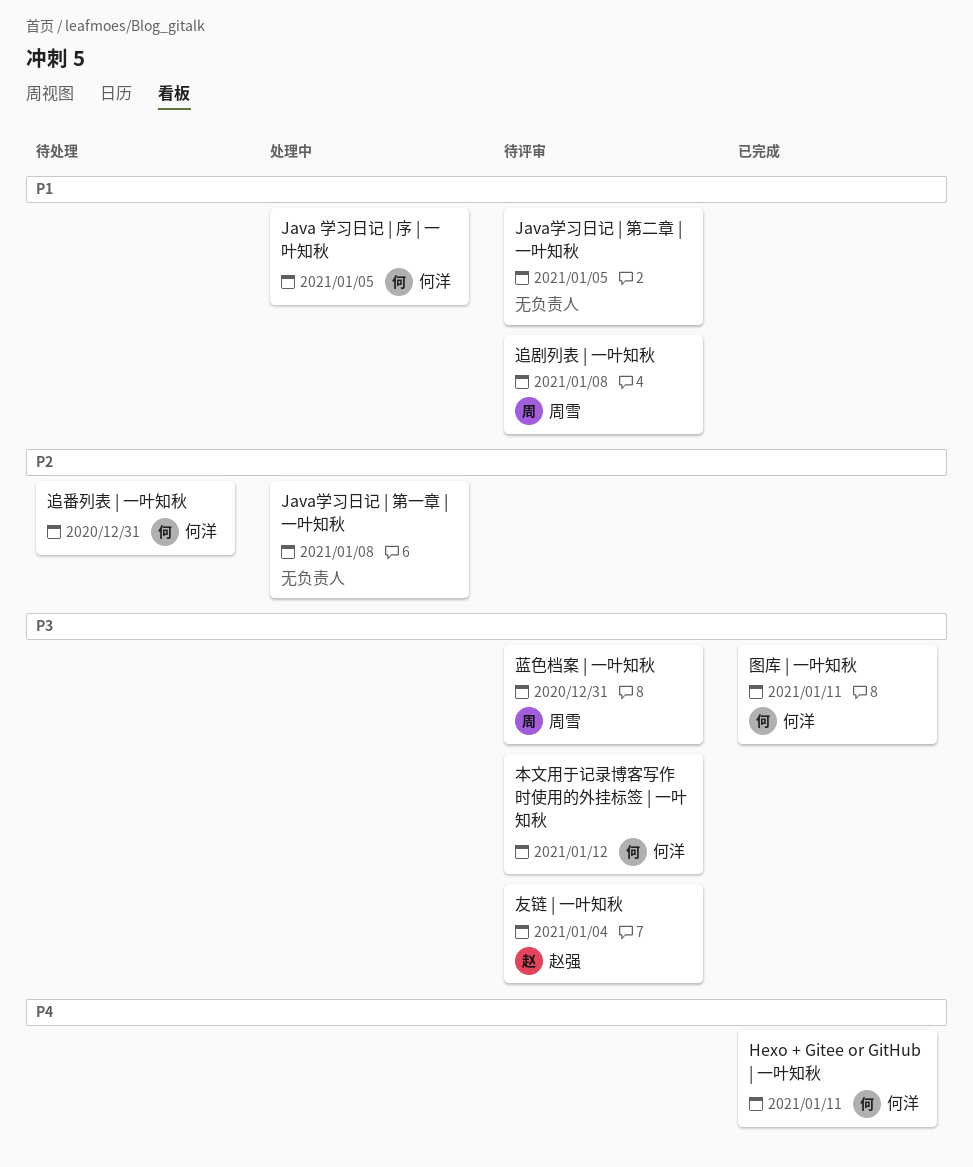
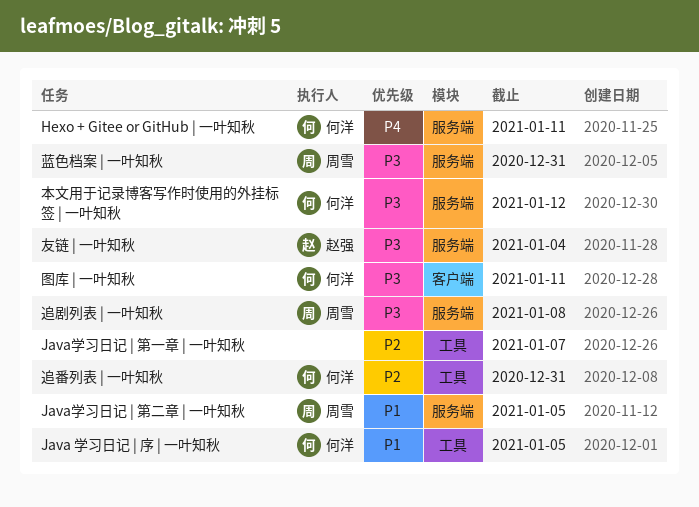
Java学习日记 | 第一章 | 一叶知秋, due: Jan 8 -> Jan 7
Java学习日记 | 第二章 | 一叶知秋, owner: none -> 周雪
追剧列表 | 一叶知秋, priority: P1 -> P3

